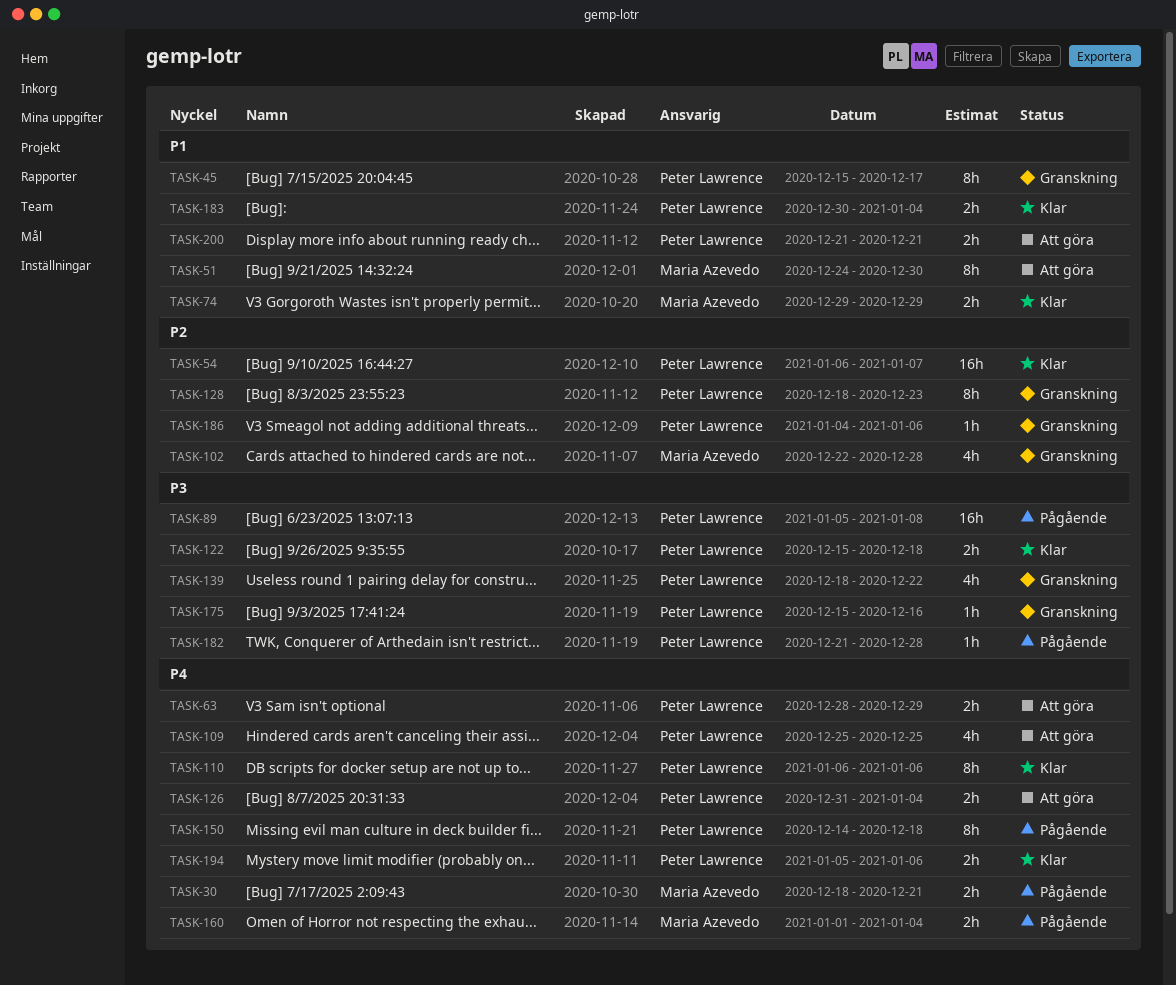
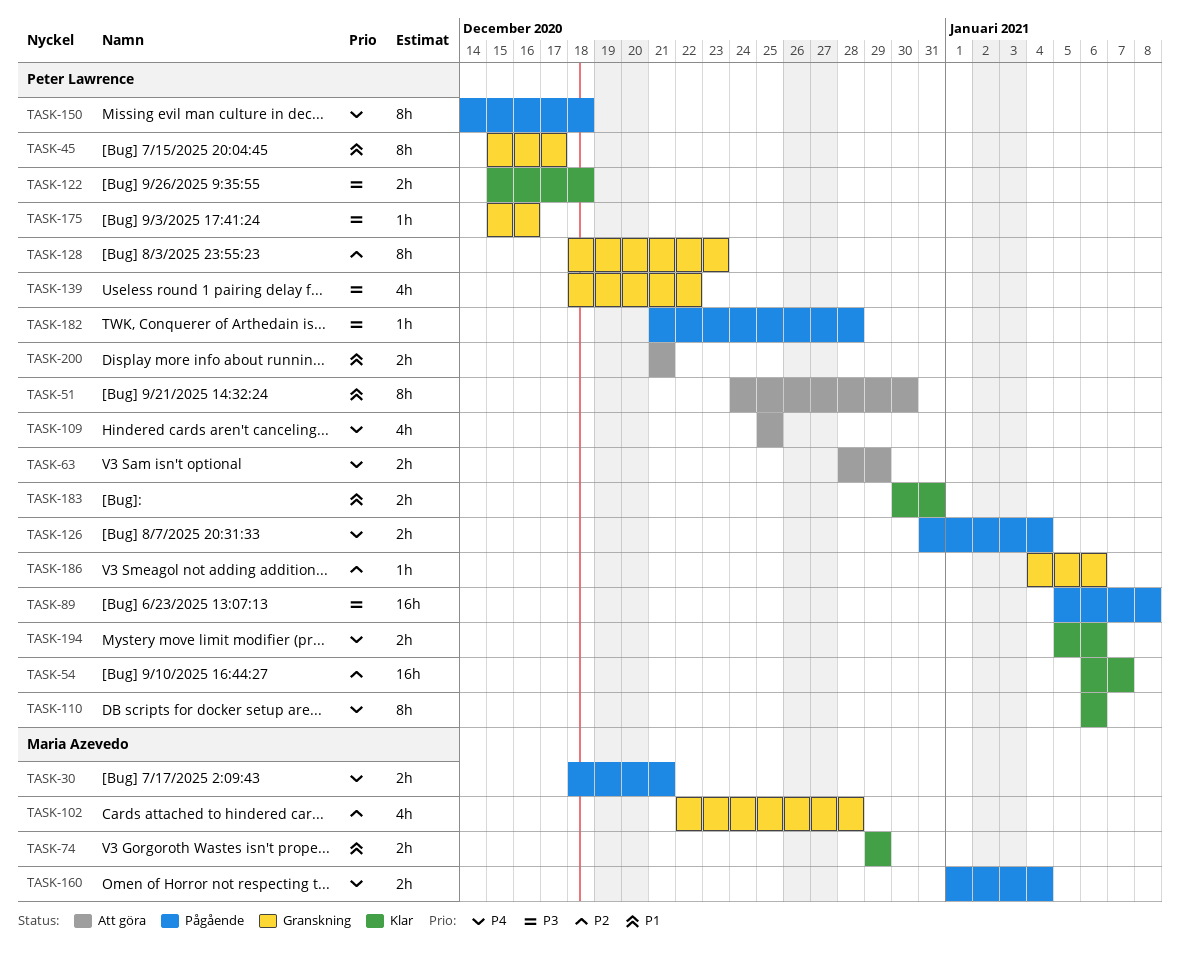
TASK-51, owner: Maria Azevedo -> Peter Lawrence
TASK-126, status: Att göra -> Pågående
TASK-183, due: Jan 4 -> Dec 31

